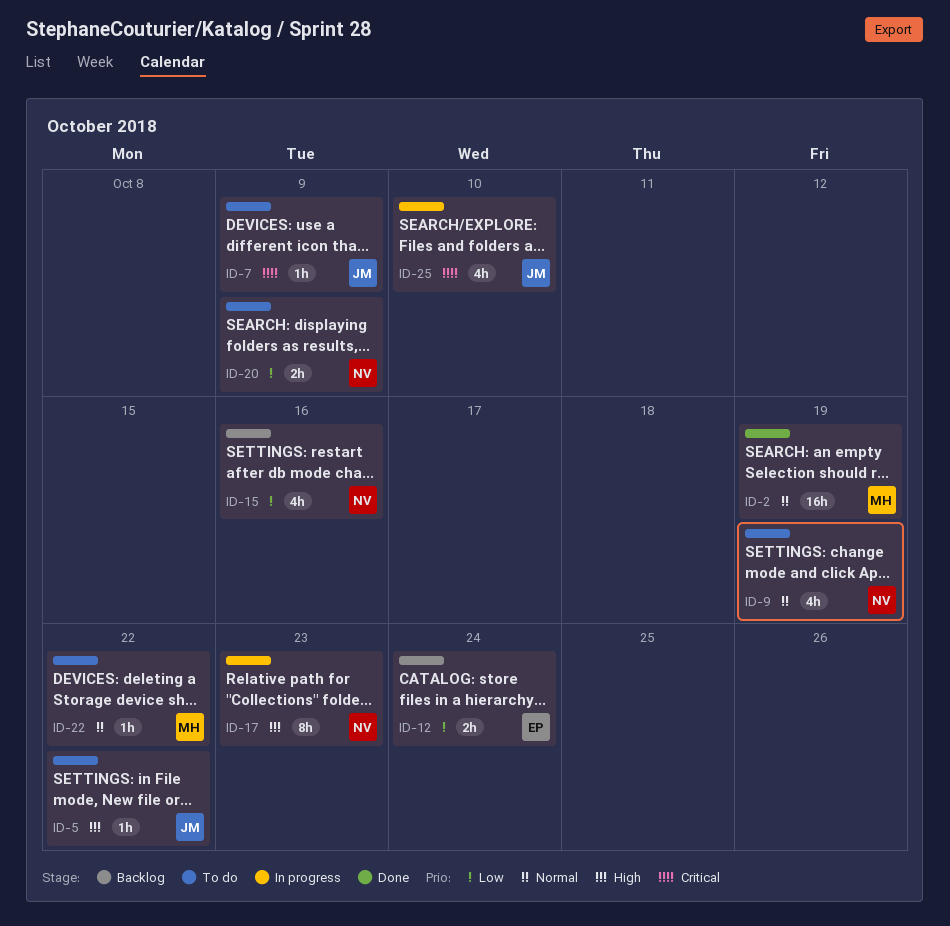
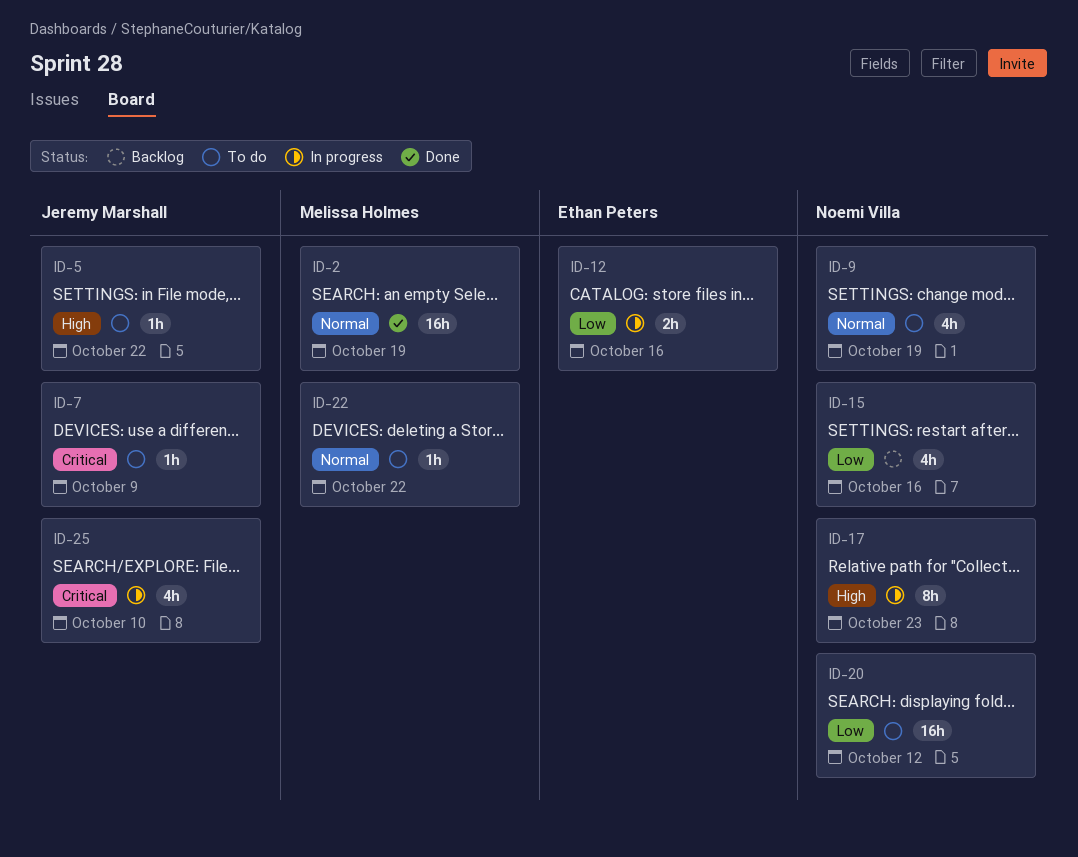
ID-12, status: Backlog -> In progress
ID-12, due: Oct 24 -> Oct 16
ID-20, estimate: 2h -> 16h
ID-20, due: Oct 9 -> Oct 12

